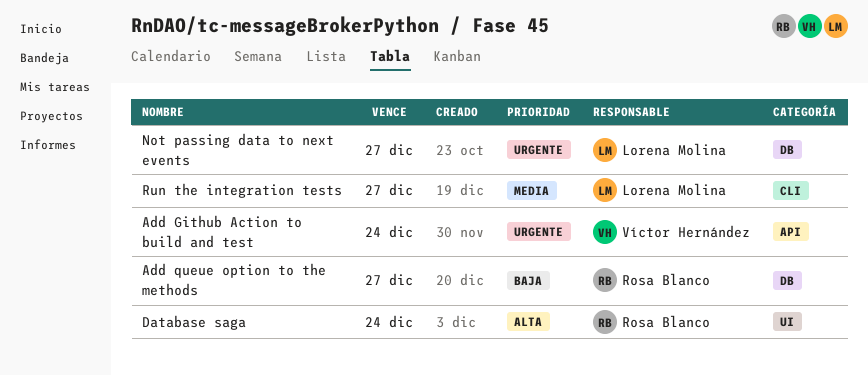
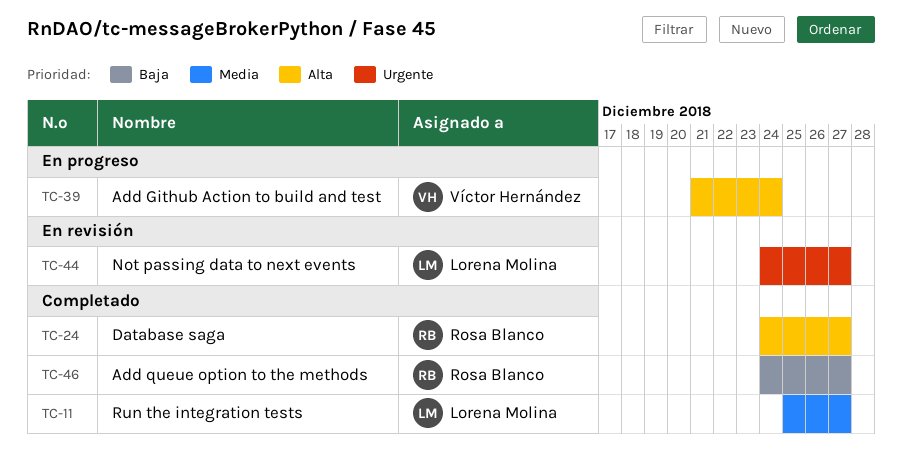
Add Github Action to build and test, priority: Urgente -> Alta
Database saga, due: Dec 24 -> Dec 27

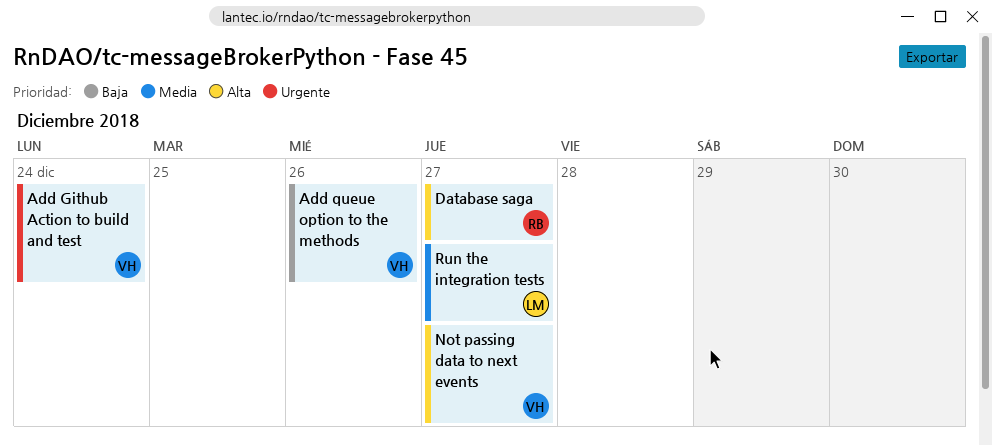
Add Github Action to build and test, priority: Alta -> Urgente
Add queue option to the methods, owner: Rosa Blanco -> Víctor Hernández
Add queue option to the methods, due: Dec 27 -> Dec 26
Not passing data to next events, owner: Lorena Molina -> Víctor Hernández
Not passing data to next events, priority: Urgente -> Alta

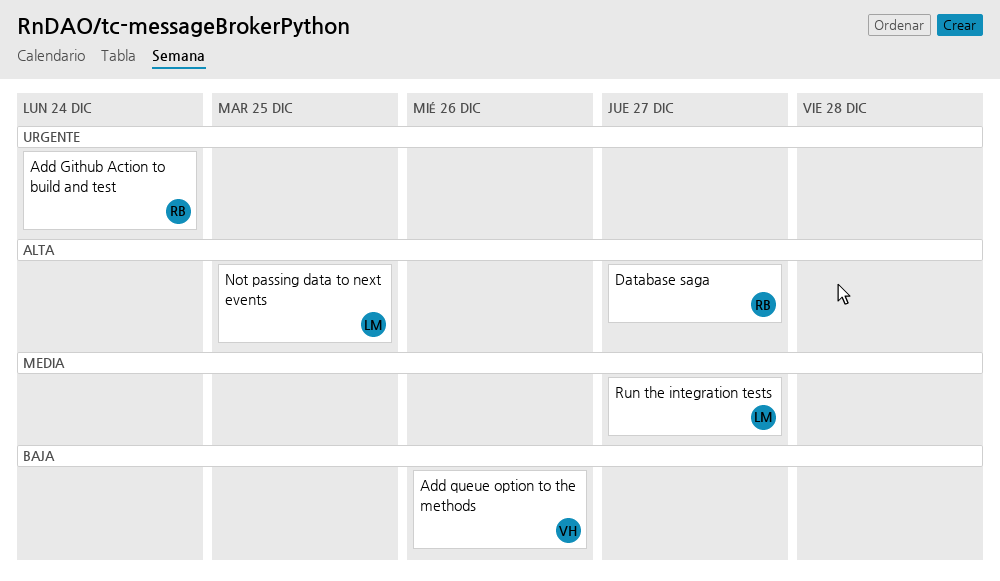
Add Github Action to build and test, owner: VH -> RB
Not passing data to next events, owner: VH -> LM
Not passing data to next events, due: Dec 27 -> Dec 25

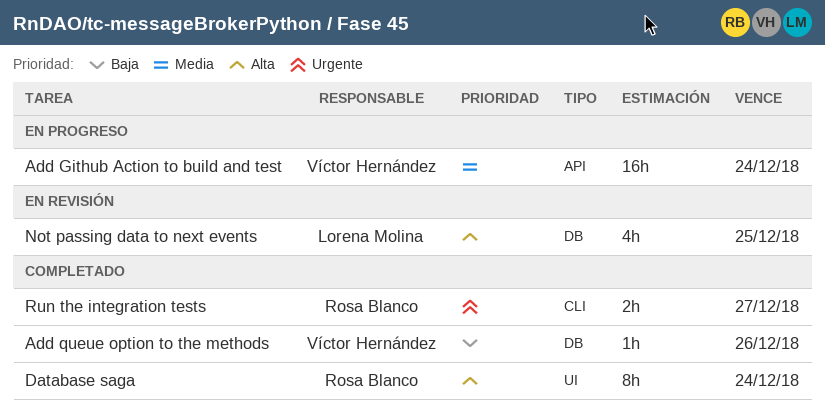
Add Github Action to build and test, owner: Rosa Blanco -> Víctor Hernández
Add Github Action to build and test, priority: Urgente -> Media
Database saga, due: Dec 27 -> Dec 24
Run the integration tests, owner: Lorena Molina -> Rosa Blanco
Run the integration tests, priority: Media -> Urgente

